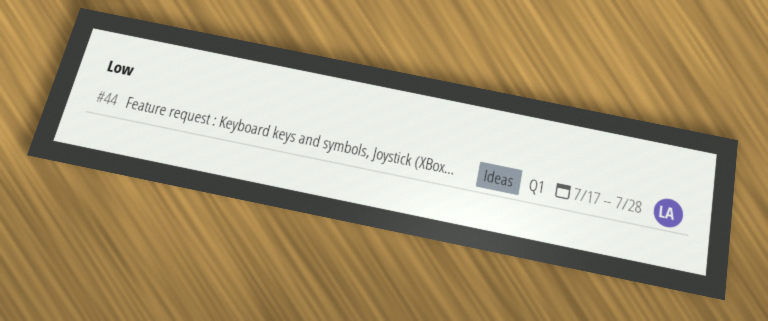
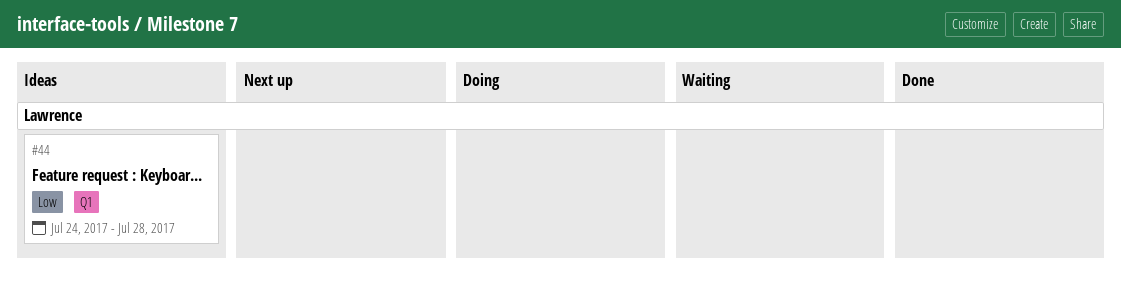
#44, start: Jul 17 -> Jul 24

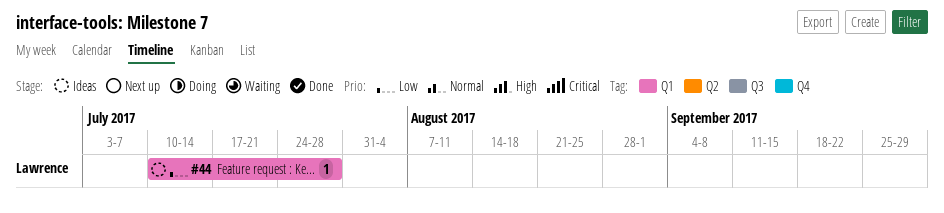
#44, start: Jul 24 -> Jul 10

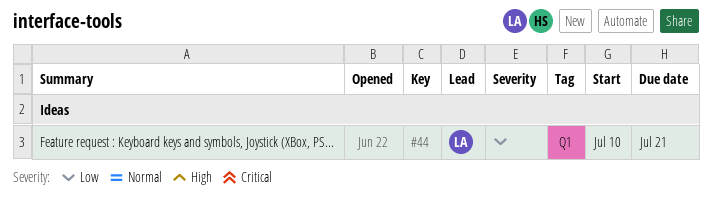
#44, due: Jul 28 -> Jul 21

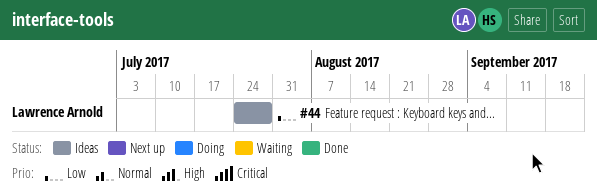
#44, start: Jul 10 -> Jul 24
#44, due: Jul 21 -> Jul 28

